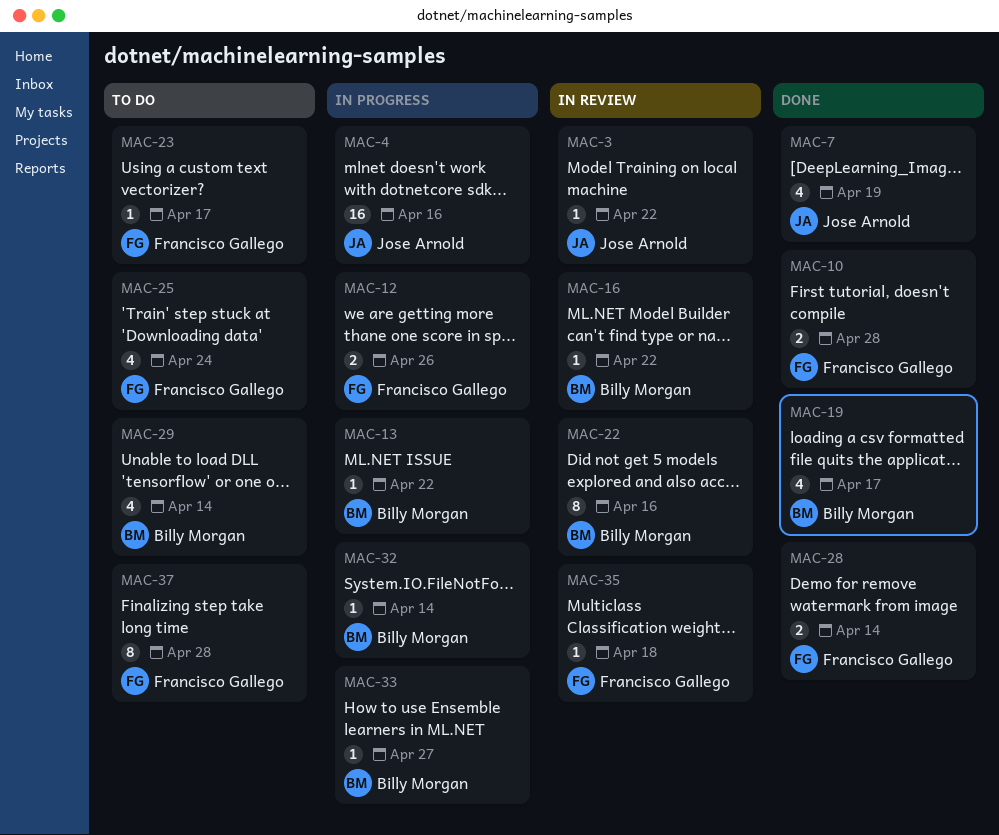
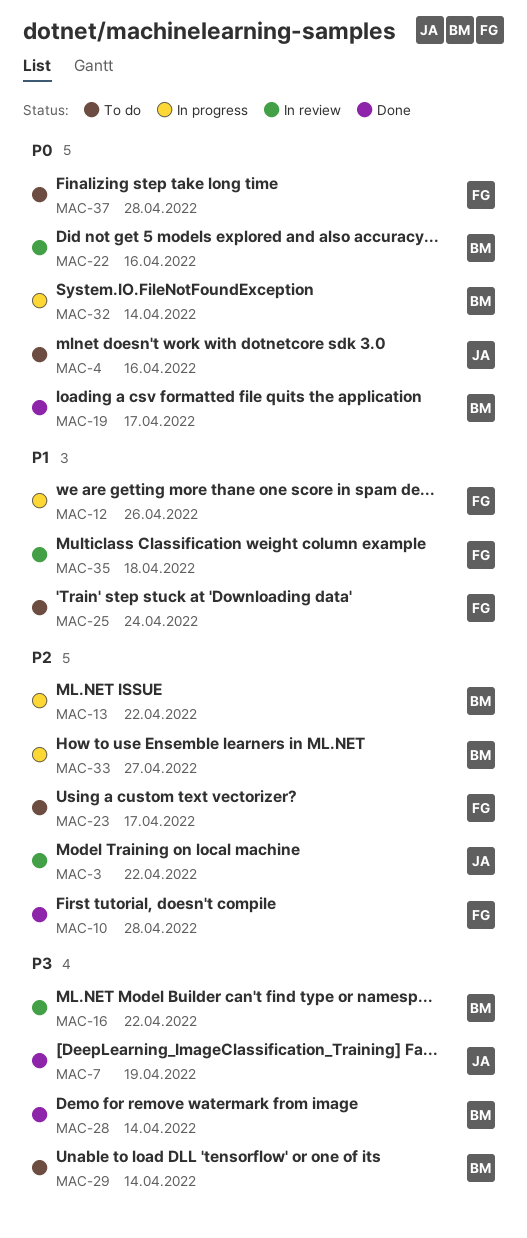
MAC-4, status: In progress -> To do
MAC-28, owner: Francisco Gallego -> Billy Morgan

